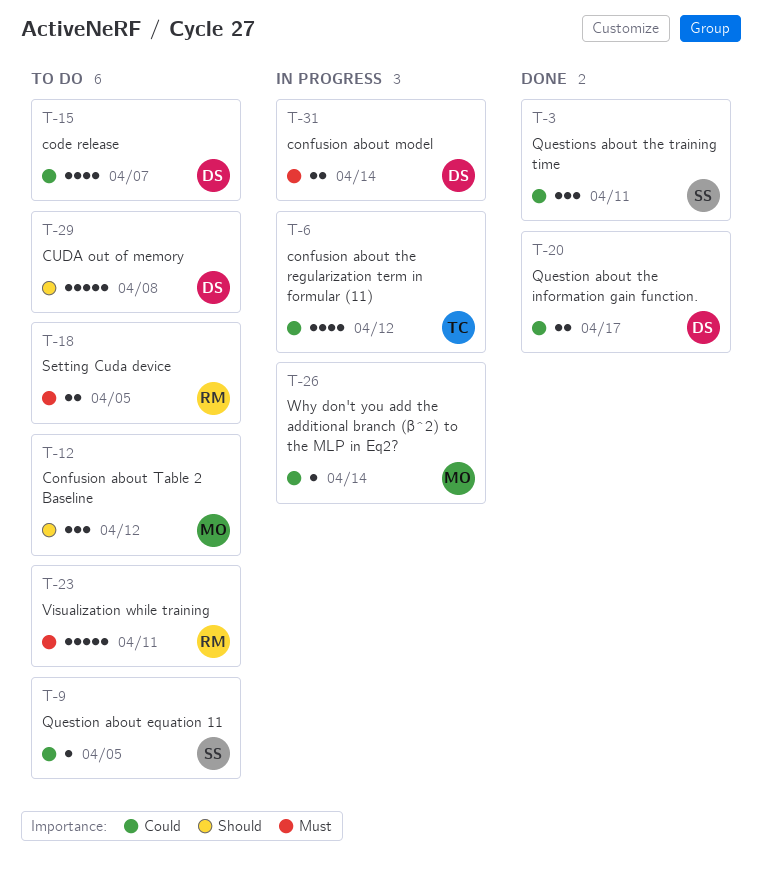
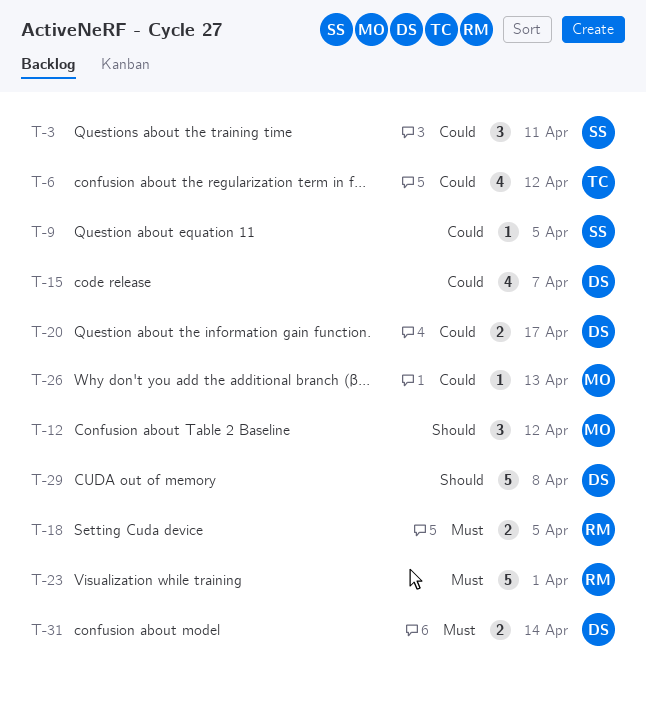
T-23, due: Apr 11 -> Apr 1
T-26, due: Apr 14 -> Apr 13

